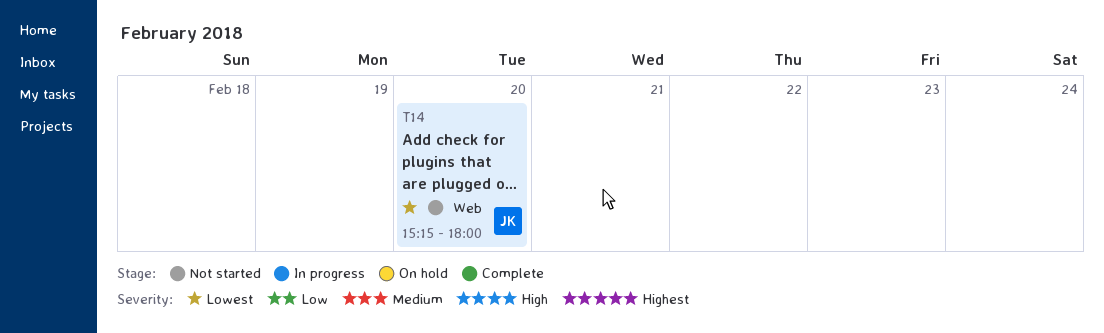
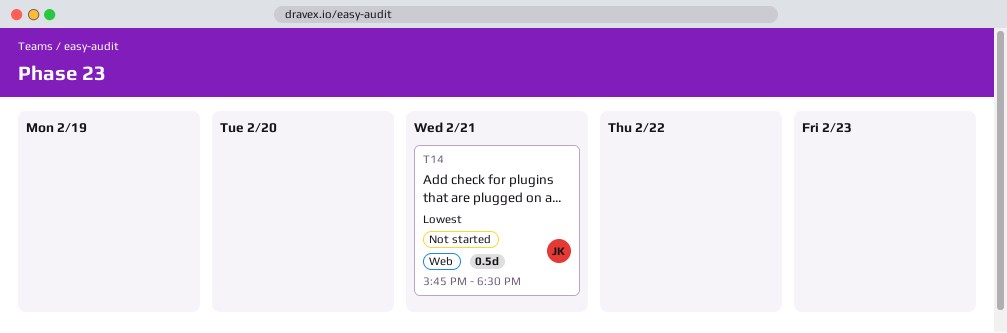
T14, day: Feb 20 -> Feb 21
T14, begins: 15:15 -> 15:45
T14, ends: 18:00 -> 18:30

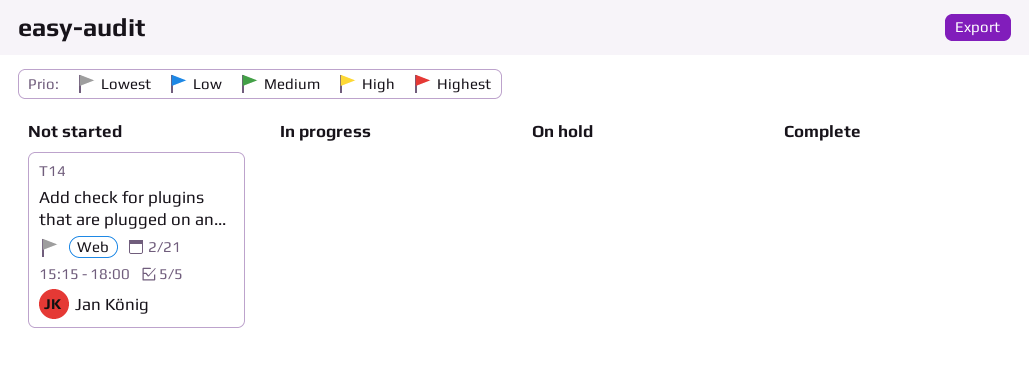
T14, begins: 15:45 -> 15:15
T14, ends: 18:30 -> 18:00

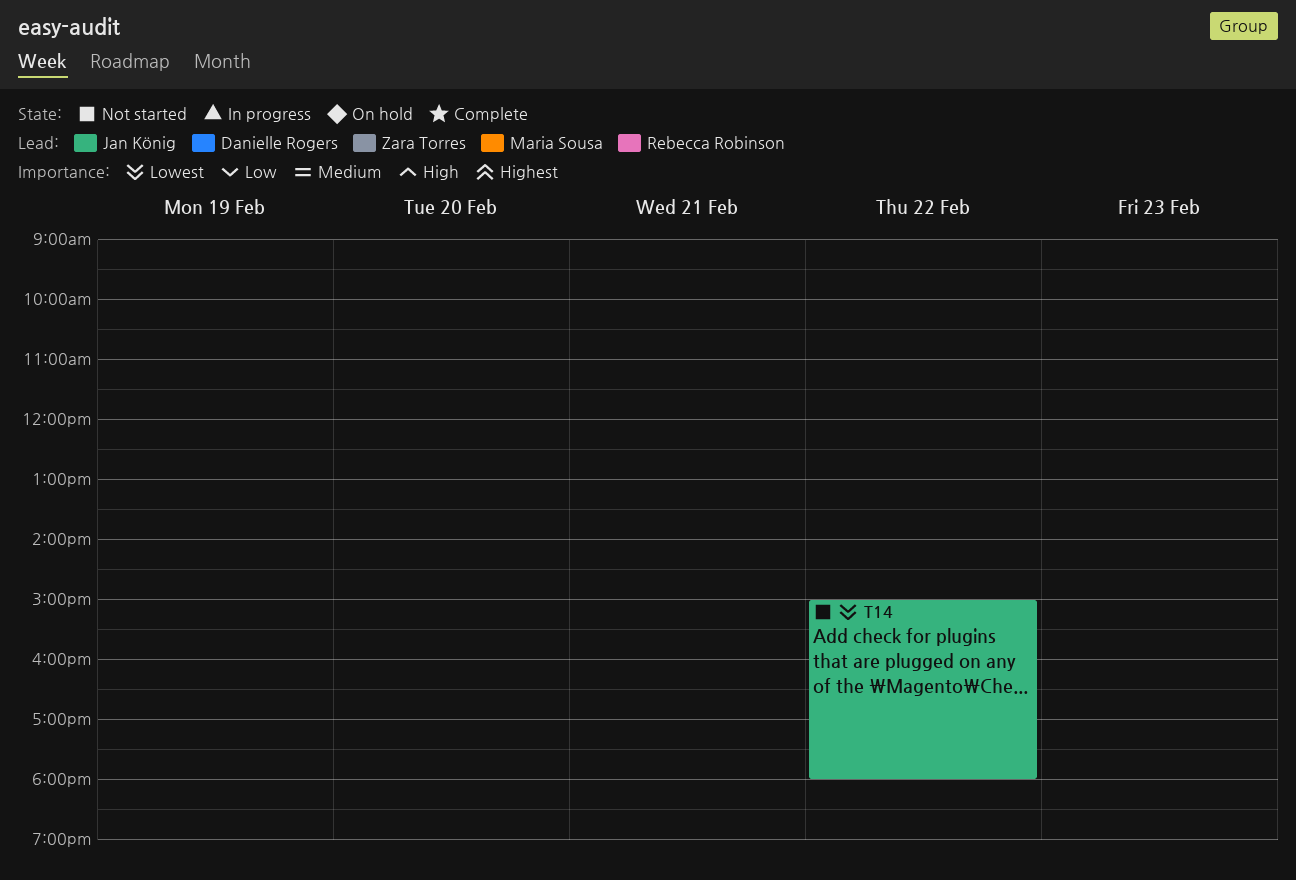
T14, day: Feb 21 -> Feb 22
T14, begins: 15:15 -> 15:00

